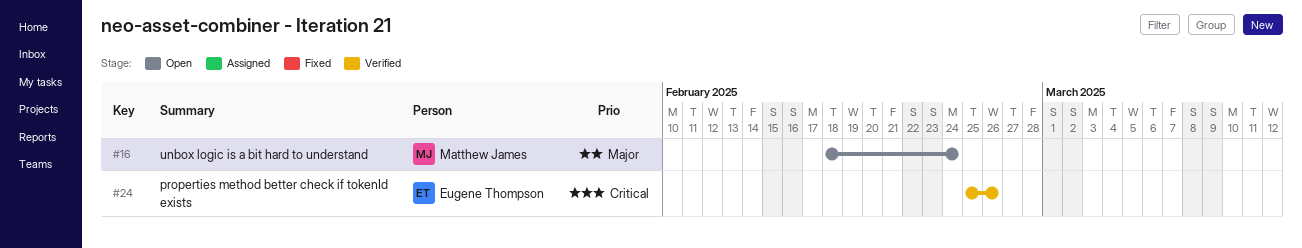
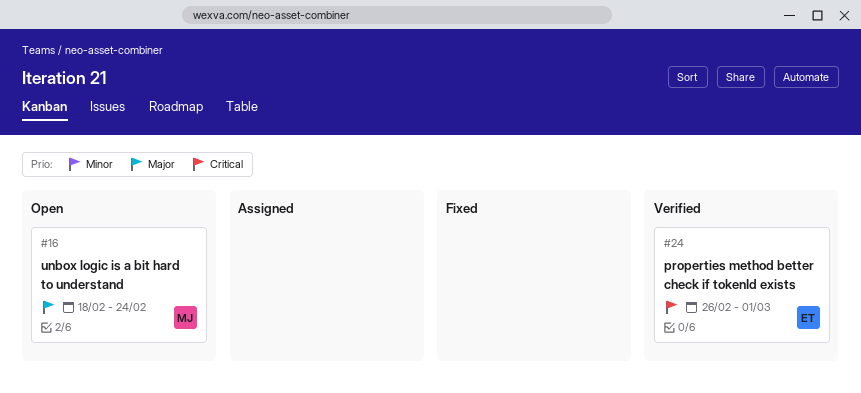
#24, start: Feb 25 -> Feb 26
#24, due: Feb 26 -> Mar 1

